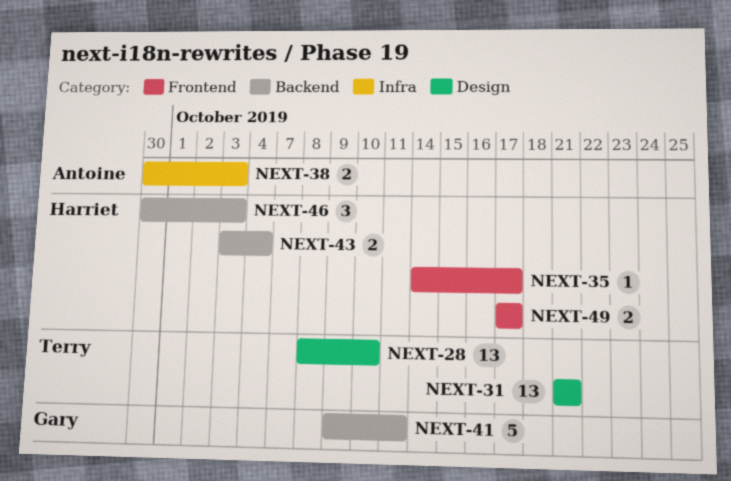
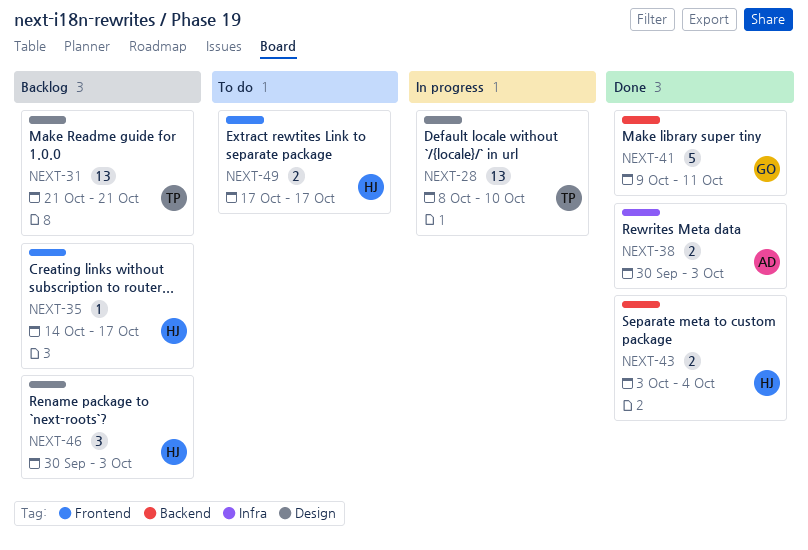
NEXT-46, label: Backend -> Design

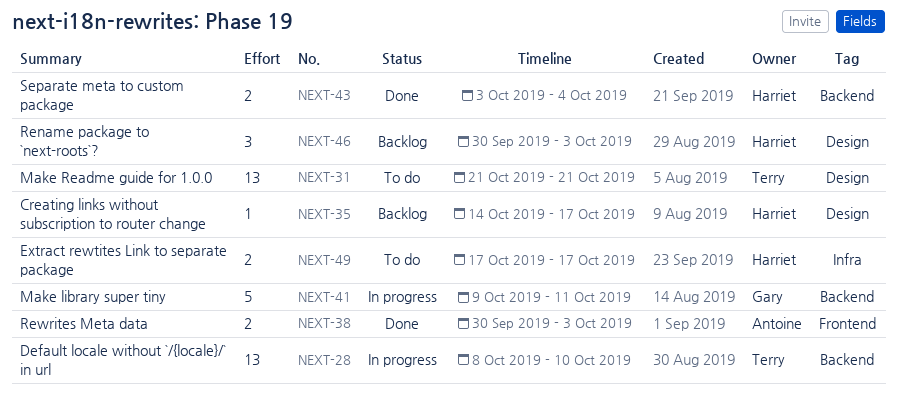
NEXT-28, label: Design -> Backend
NEXT-31, status: Backlog -> To do
NEXT-35, label: Frontend -> Design
NEXT-38, label: Infra -> Frontend
NEXT-41, status: Done -> In progress
NEXT-49, label: Frontend -> Infra

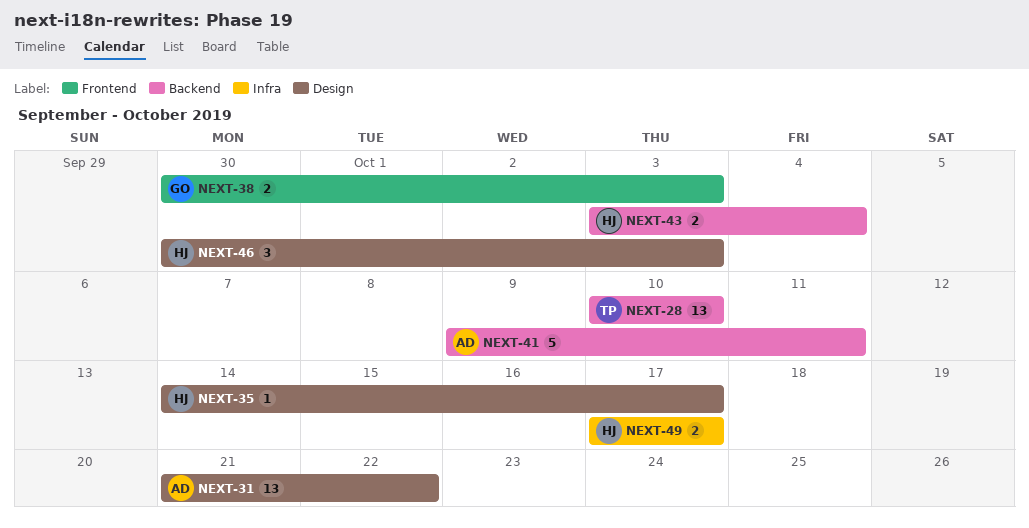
NEXT-28, start: Oct 8 -> Oct 10
NEXT-31, owner: Terry -> Antoine
NEXT-31, due: Oct 21 -> Oct 22
NEXT-38, owner: Antoine -> Gary
NEXT-41, owner: Gary -> Antoine

